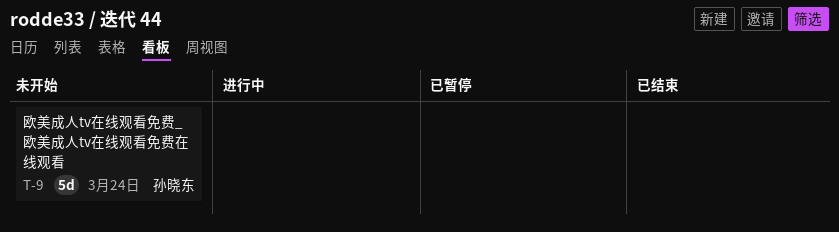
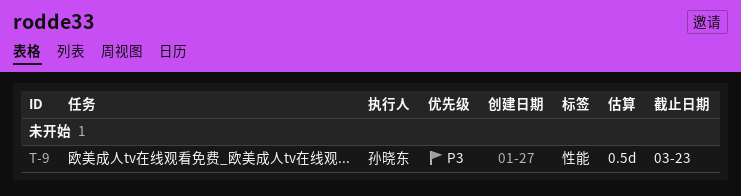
T-9, estimate: 5d -> 0.5d
T-9, due: Mar 24 -> Mar 23

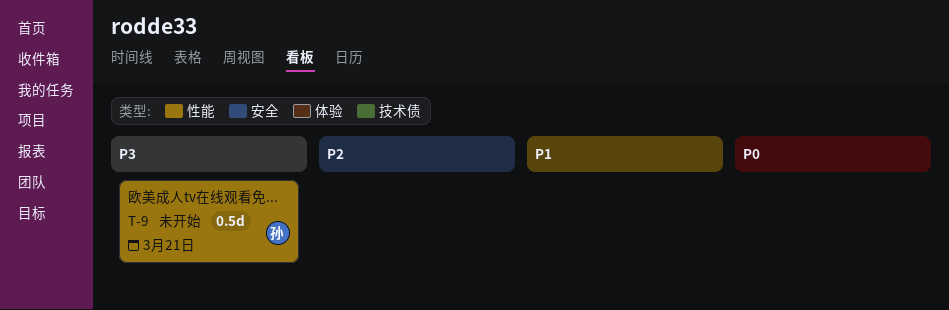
T-9, due: Mar 23 -> Mar 21

